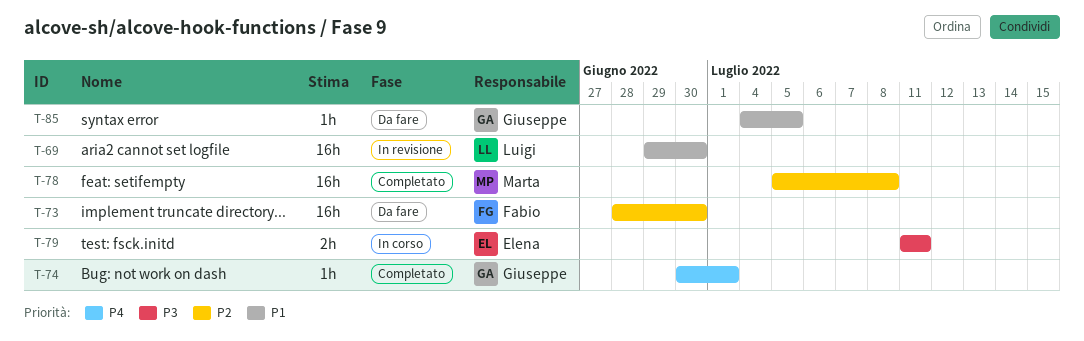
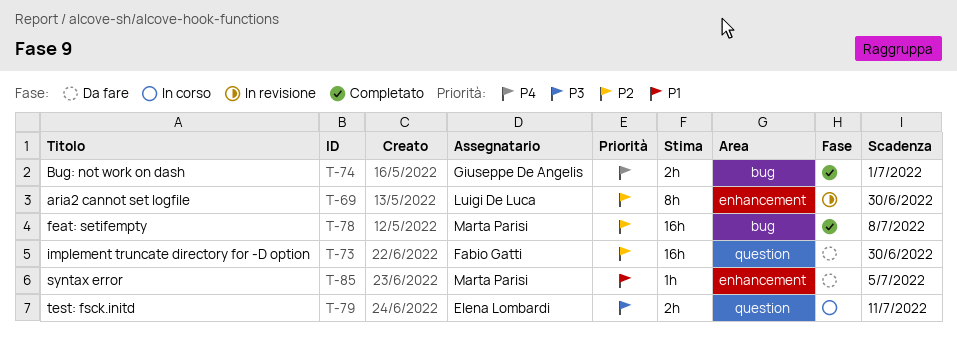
T-69, priority: P1 -> P2
T-69, estimate: 16h -> 8h
T-74, estimate: 1h -> 2h
T-85, owner: Giuseppe De Angelis -> Marta Parisi

